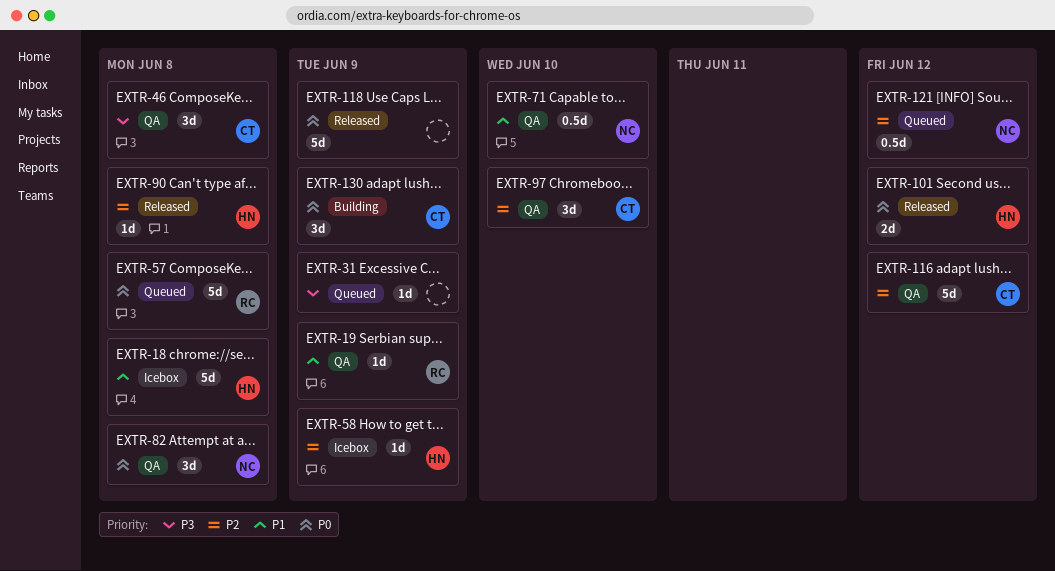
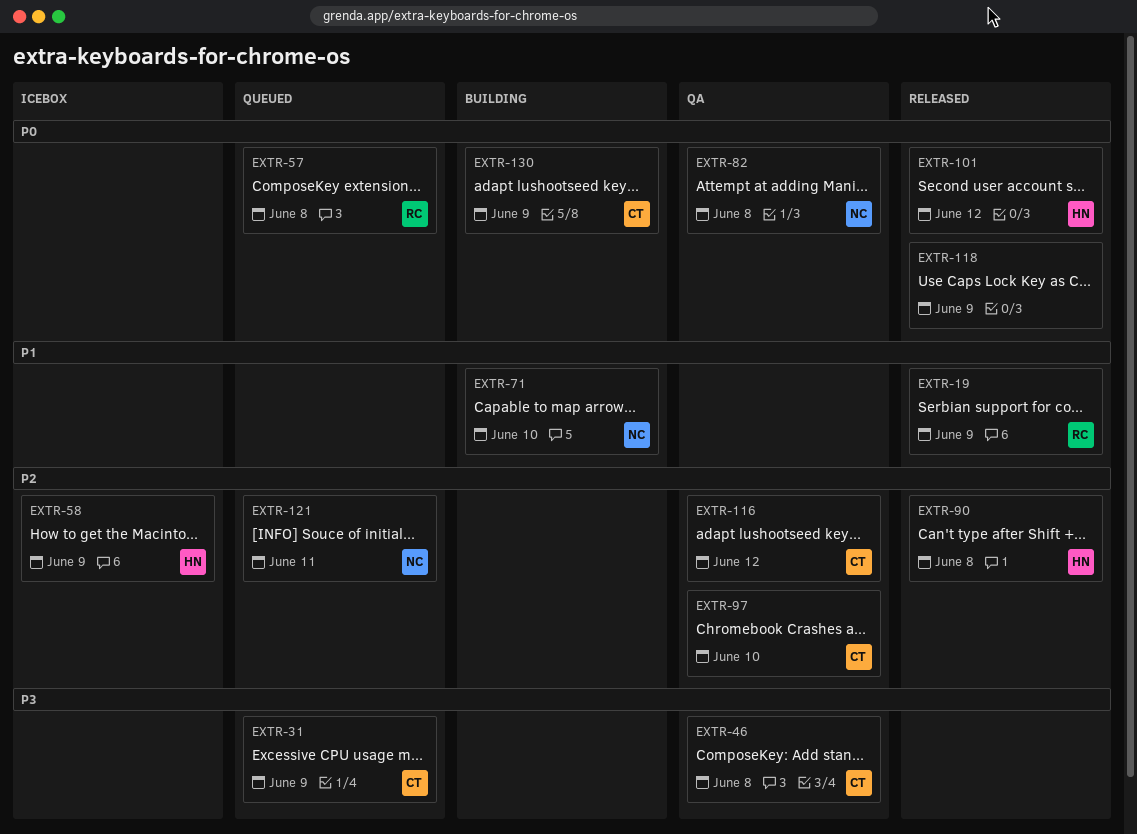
EXTR-18: present -> none
EXTR-19, status: QA -> Released
EXTR-31, owner: none -> CT
EXTR-71, status: QA -> Building
EXTR-121, due: Jun 12 -> Jun 11

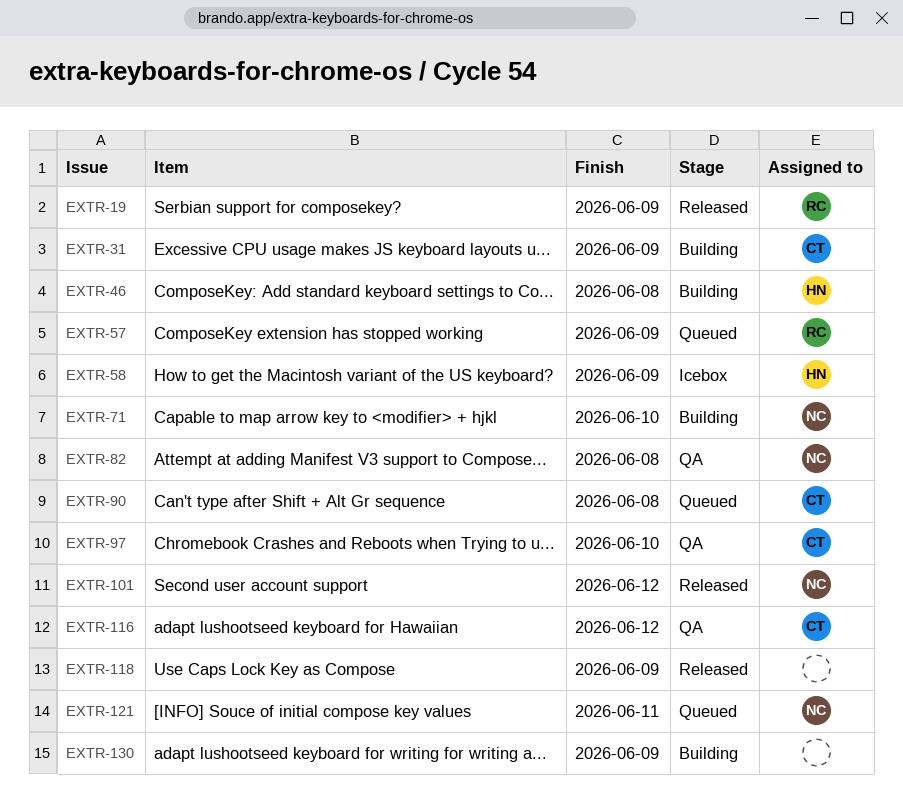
EXTR-31, status: Queued -> Building
EXTR-46, status: QA -> Building
EXTR-46, owner: CT -> HN
EXTR-57, due: Jun 8 -> Jun 9
EXTR-90, status: Released -> Queued
EXTR-90, owner: HN -> CT
EXTR-101, owner: HN -> NC
EXTR-130, owner: CT -> none

